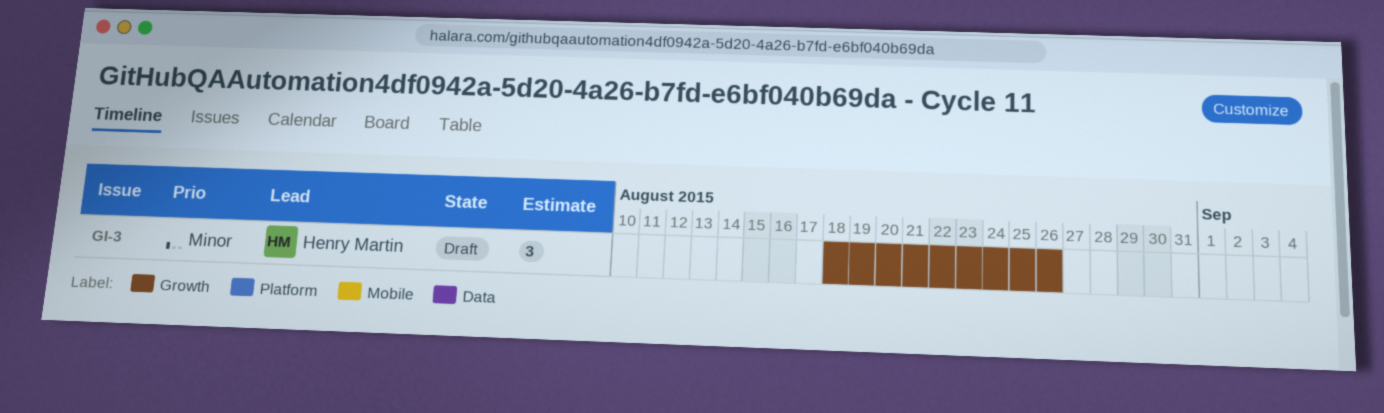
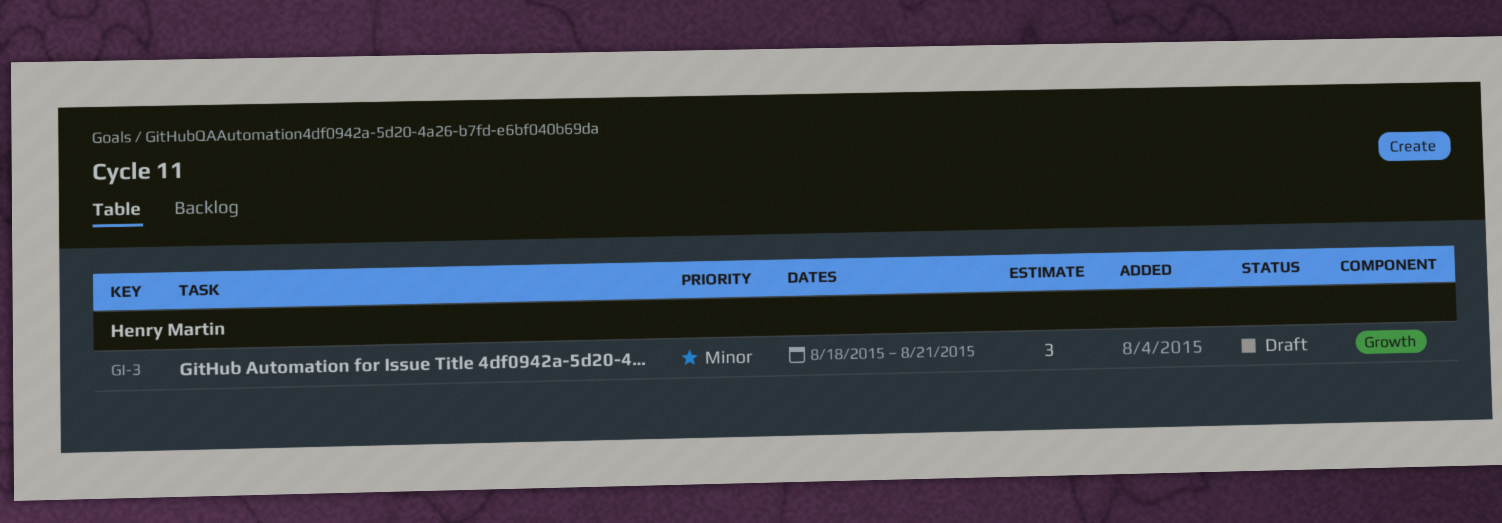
GI-3, due: Aug 26 -> Aug 21

